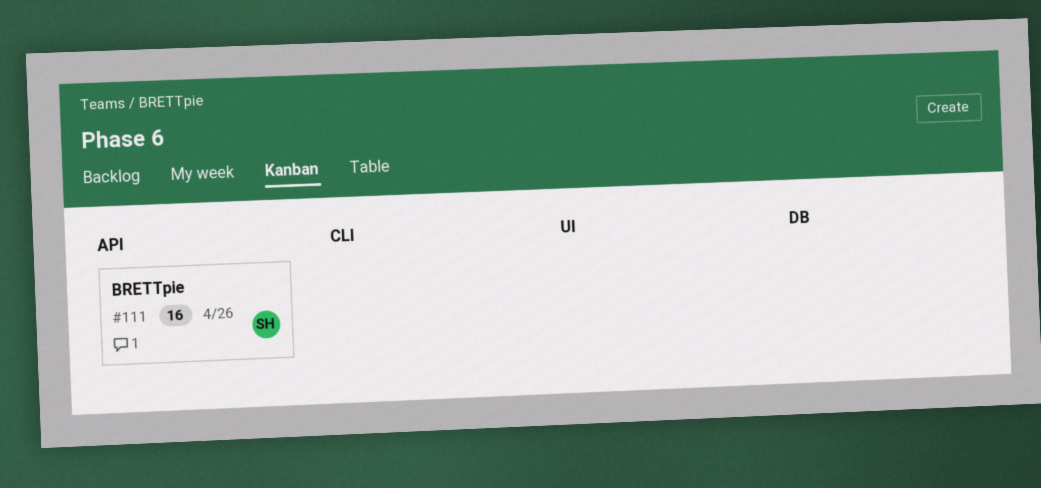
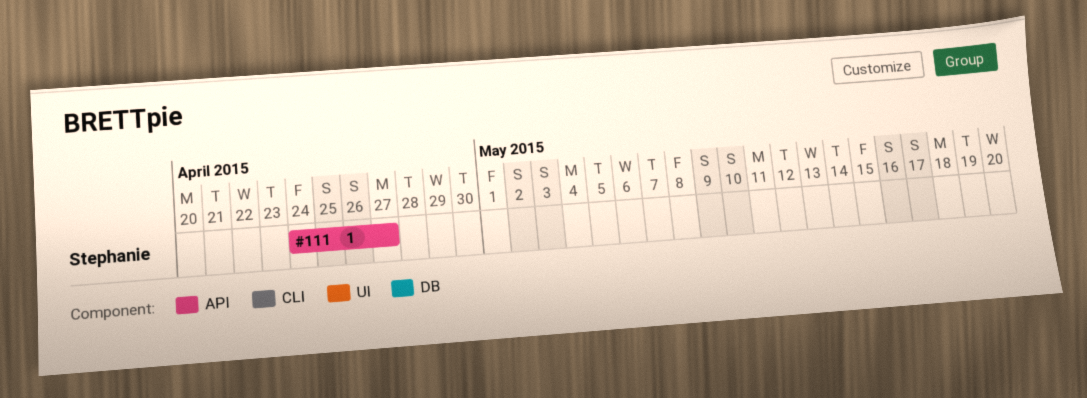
#111, estimate: 16 -> 1
#111, due: Apr 26 -> Apr 27

